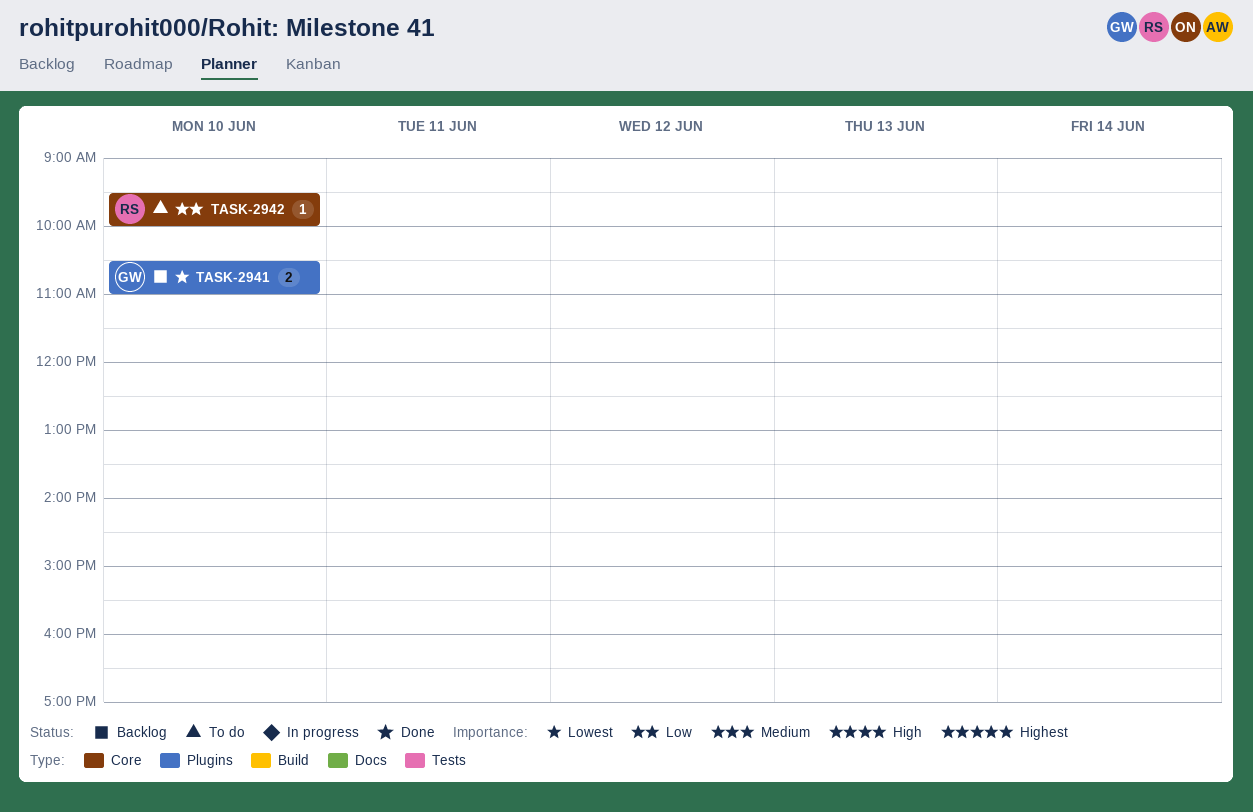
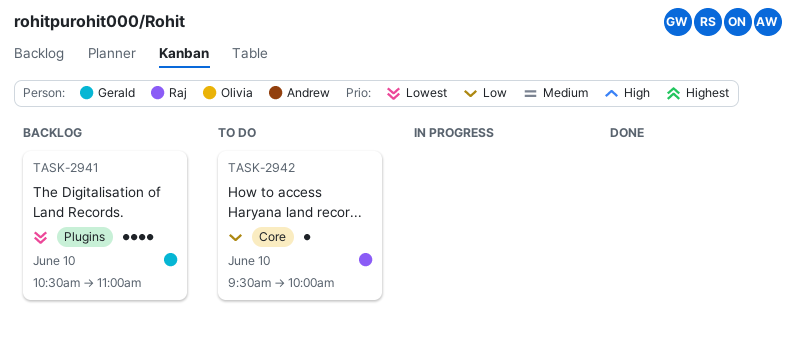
TASK-2941, estimate: 2 -> 4

